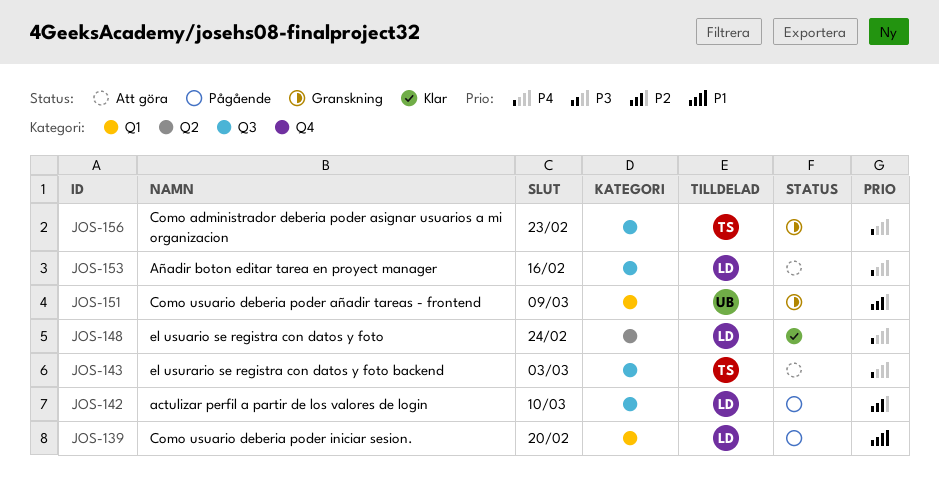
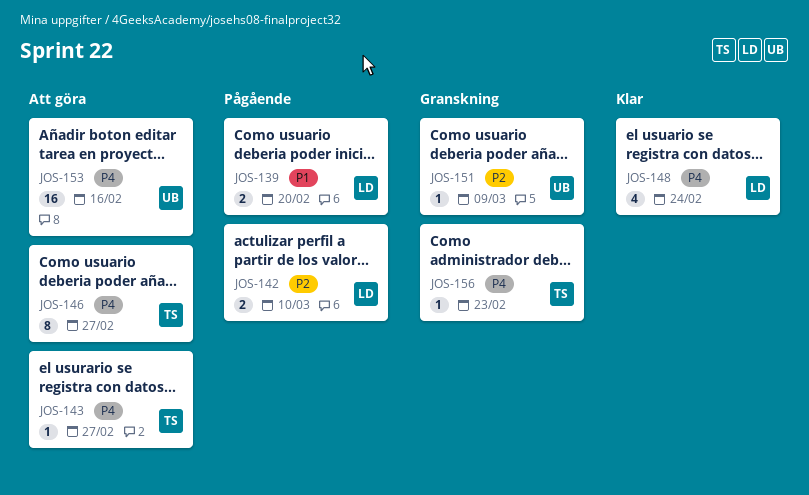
JOS-143, due: Mar 3 -> Feb 27
JOS-146: none -> present
JOS-153, owner: LD -> UB

